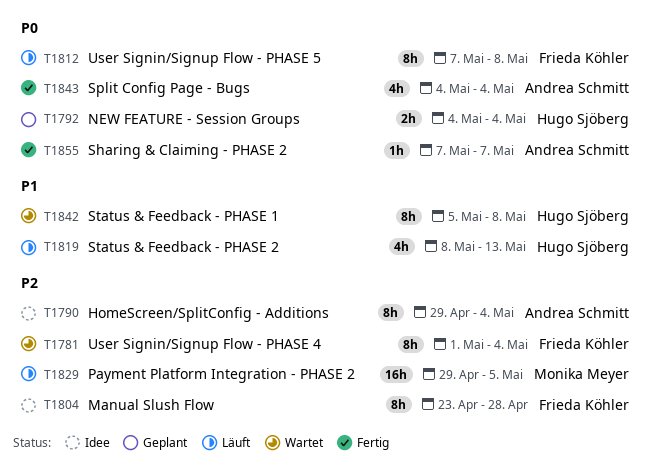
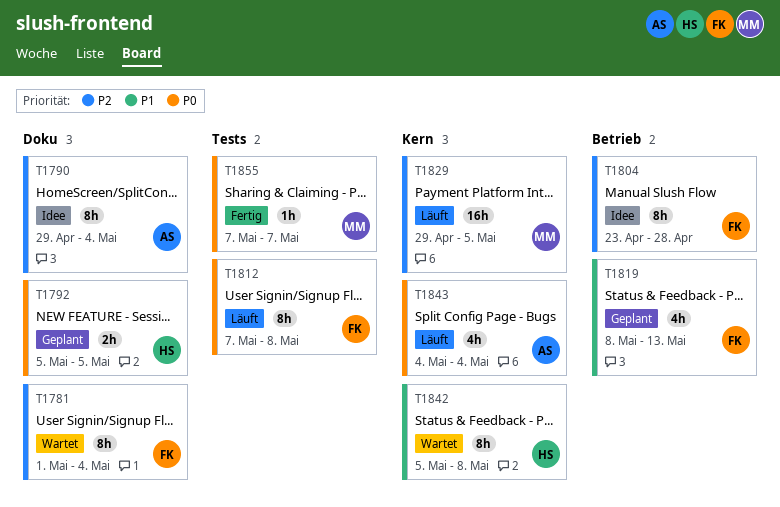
T1792, start: May 4 -> May 5
T1792, due: May 4 -> May 5
T1819, status: Läuft -> Geplant
T1819, owner: Hugo Sjöberg -> Frieda Köhler
T1843, status: Fertig -> Läuft
T1855, owner: Andrea Schmitt -> Monika Meyer

